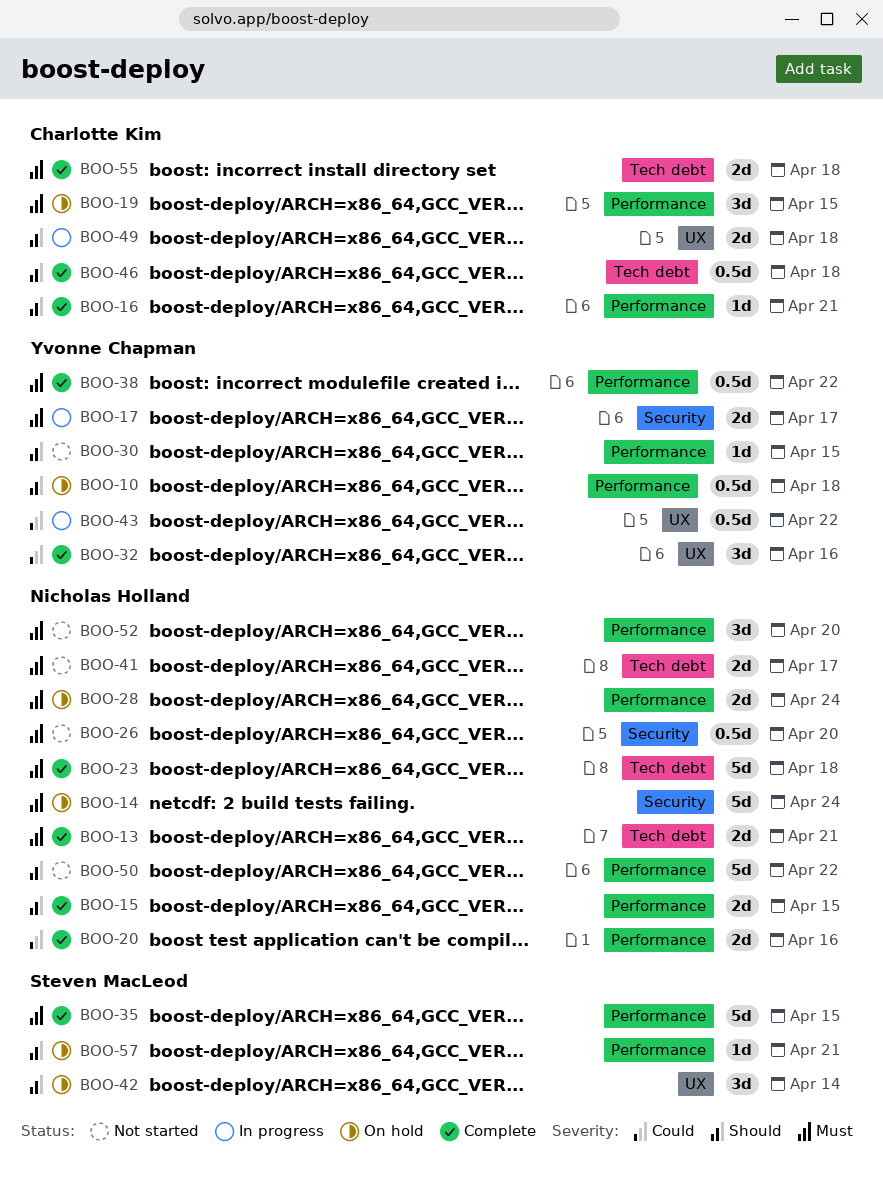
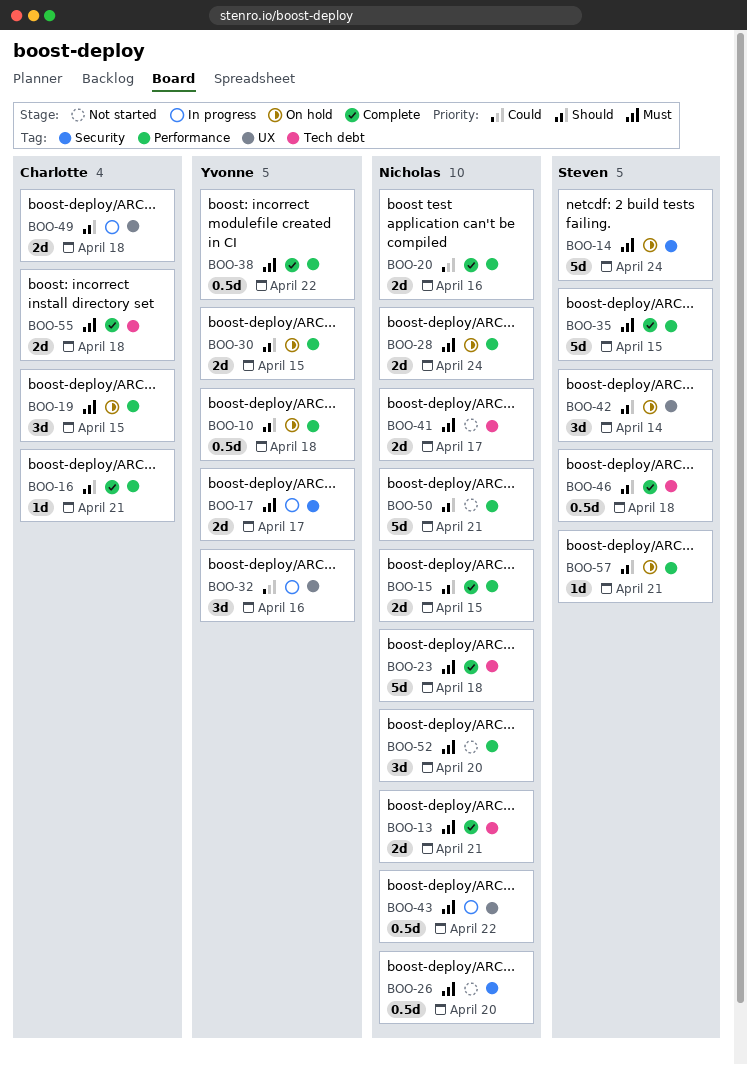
BOO-14, owner: Nicholas Holland -> Steven MacLeod
BOO-30, status: Not started -> On hold
BOO-30, estimate: 1d -> 2d
BOO-32, status: Complete -> In progress
BOO-43, owner: Yvonne Chapman -> Nicholas Holland
BOO-43, priority: Could -> Must
BOO-46, owner: Charlotte Kim -> Steven MacLeod
BOO-50, due: Apr 22 -> Apr 21

